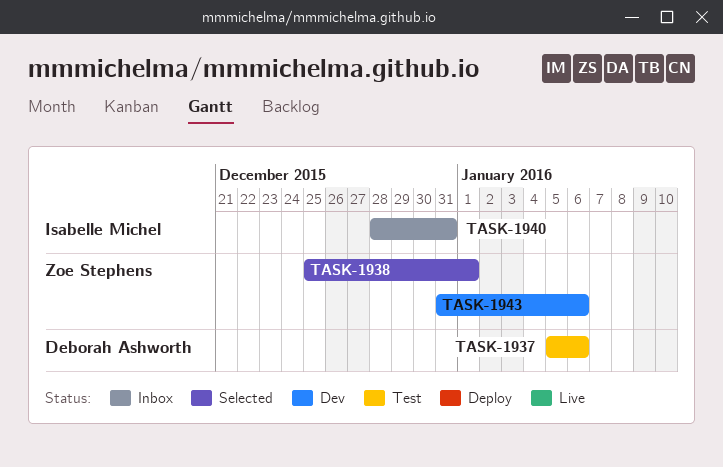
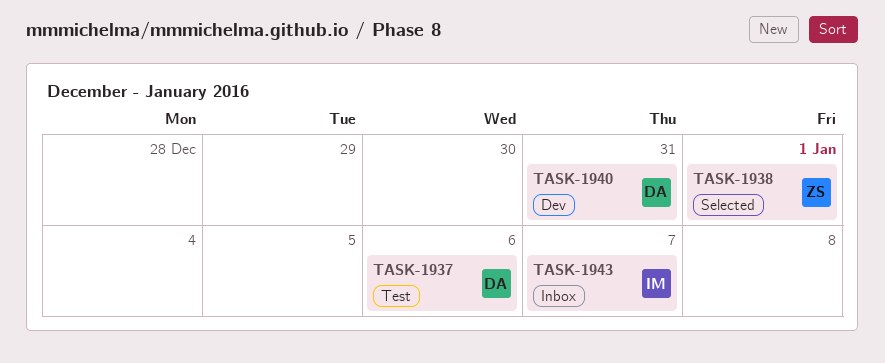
TASK-1940, status: Inbox -> Dev
TASK-1940, owner: Isabelle Michel -> Deborah Ashworth
TASK-1943, status: Dev -> Inbox
TASK-1943, owner: Zoe Stephens -> Isabelle Michel
TASK-1943, due: Jan 6 -> Jan 7

